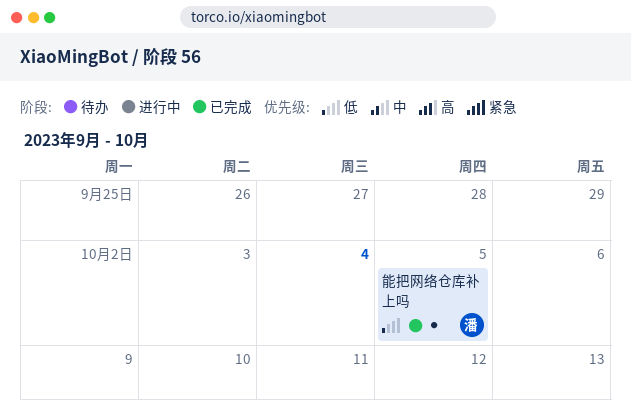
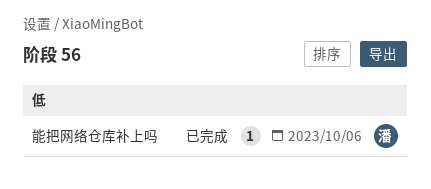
能把网络仓库补上吗, due: Oct 5 -> Oct 6

